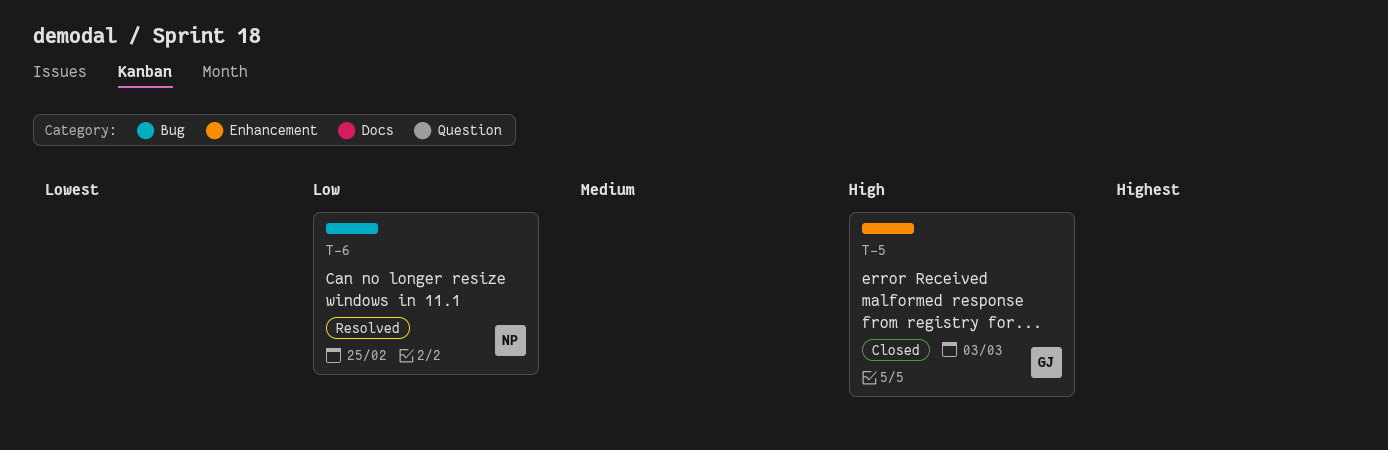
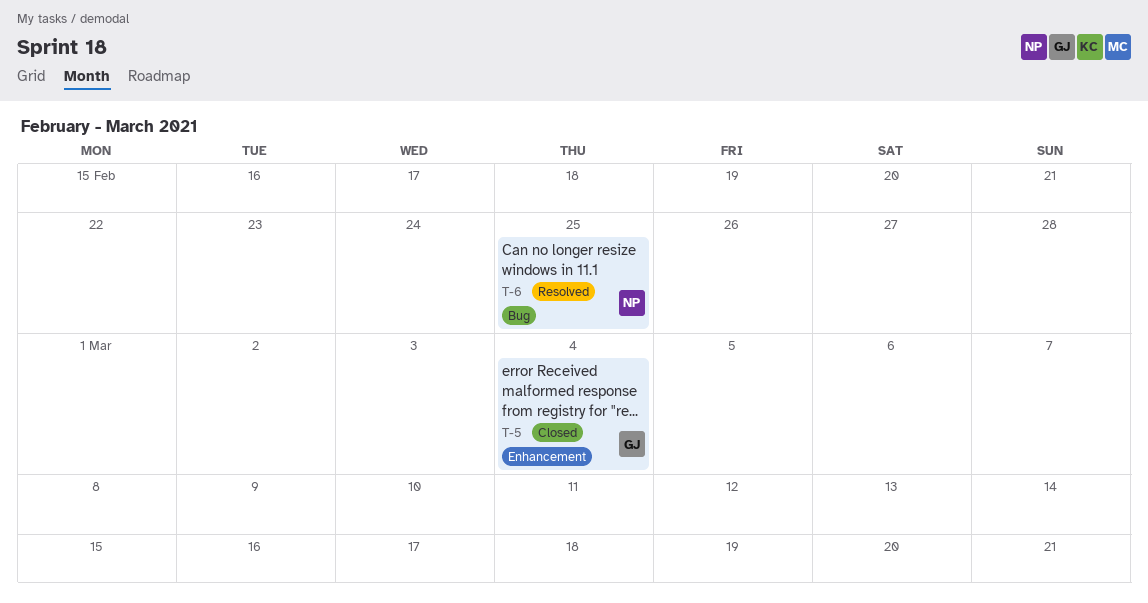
T-5, due: Mar 3 -> Mar 4

